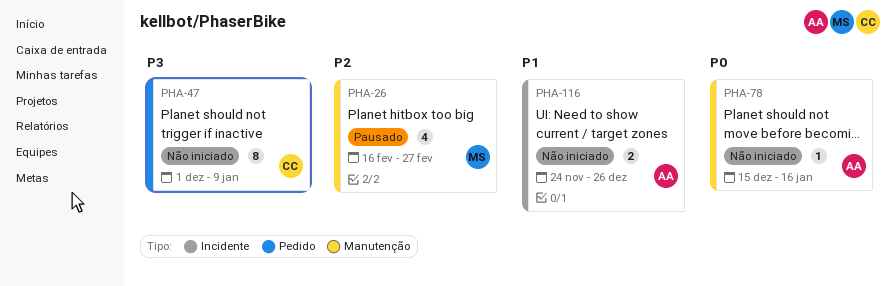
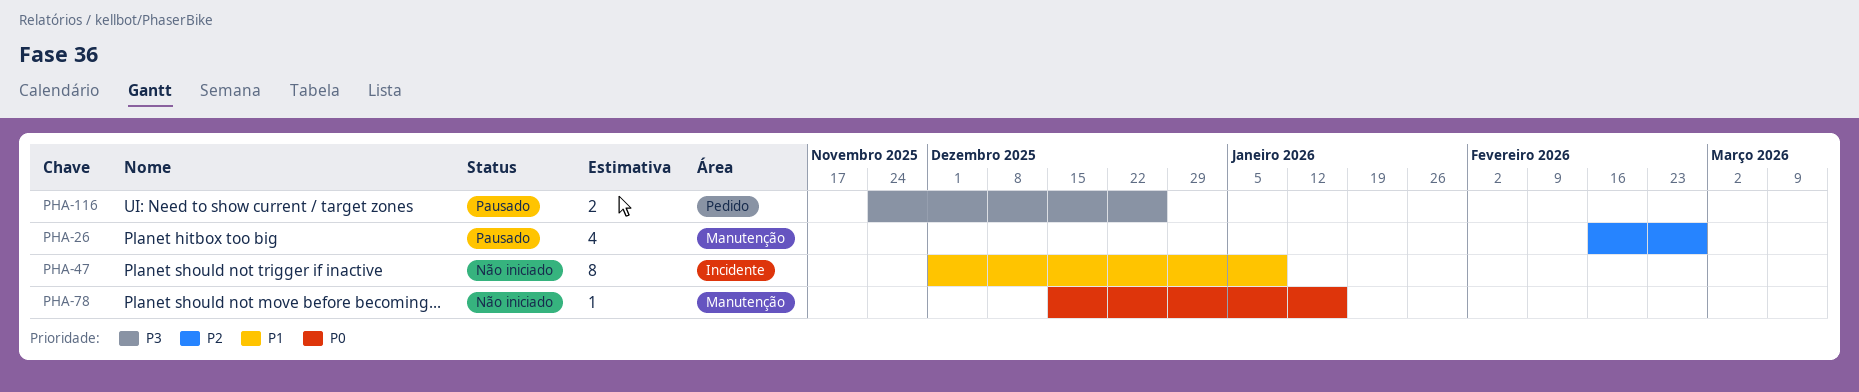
PHA-47, priority: P3 -> P1
PHA-47, label: Pedido -> Incidente
PHA-116, status: Não iniciado -> Pausado
PHA-116, priority: P1 -> P3
PHA-116, label: Incidente -> Pedido

